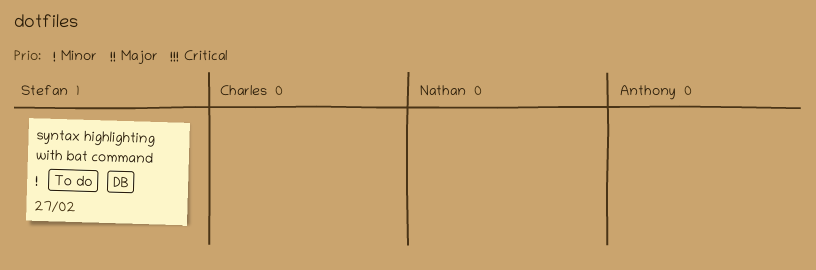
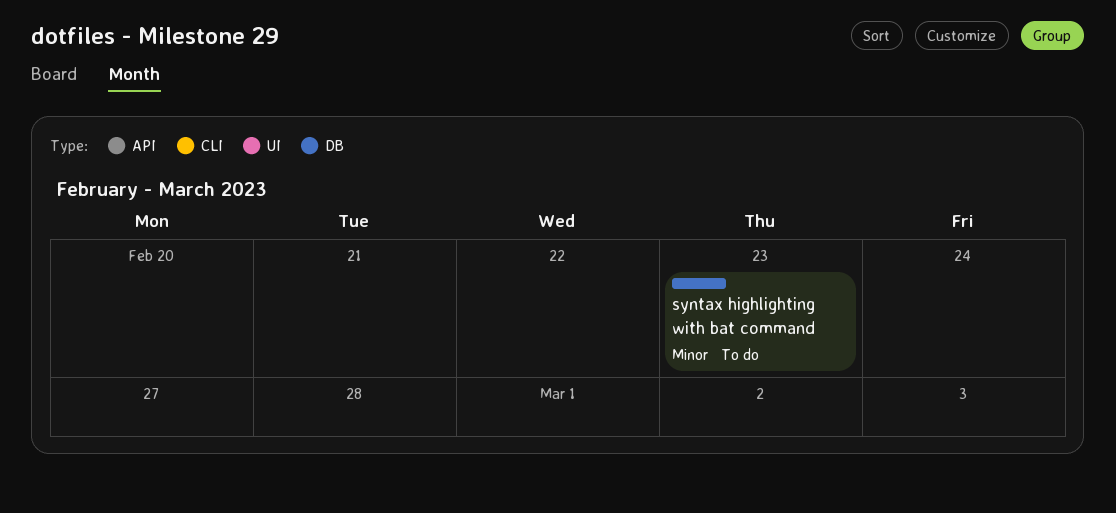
syntax highlighting with bat command, due: Feb 27 -> Feb 23

